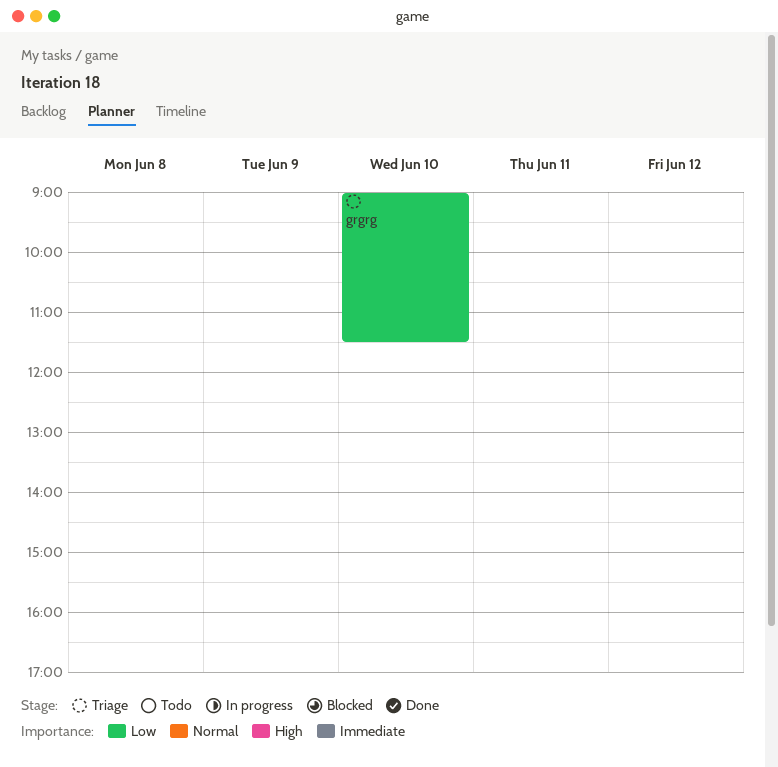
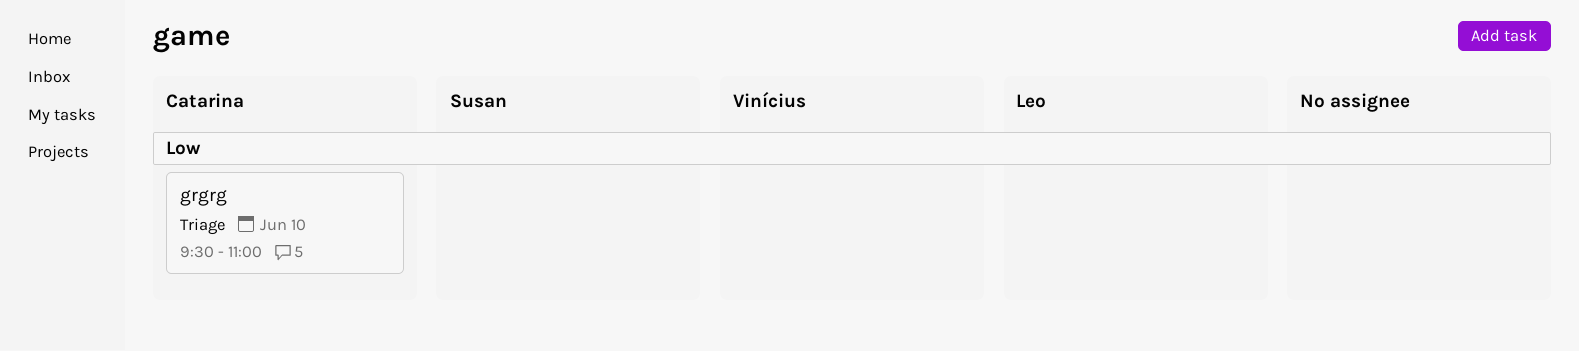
grgrg, begins: 09:00 -> 09:30
grgrg, ends: 11:30 -> 11:00

